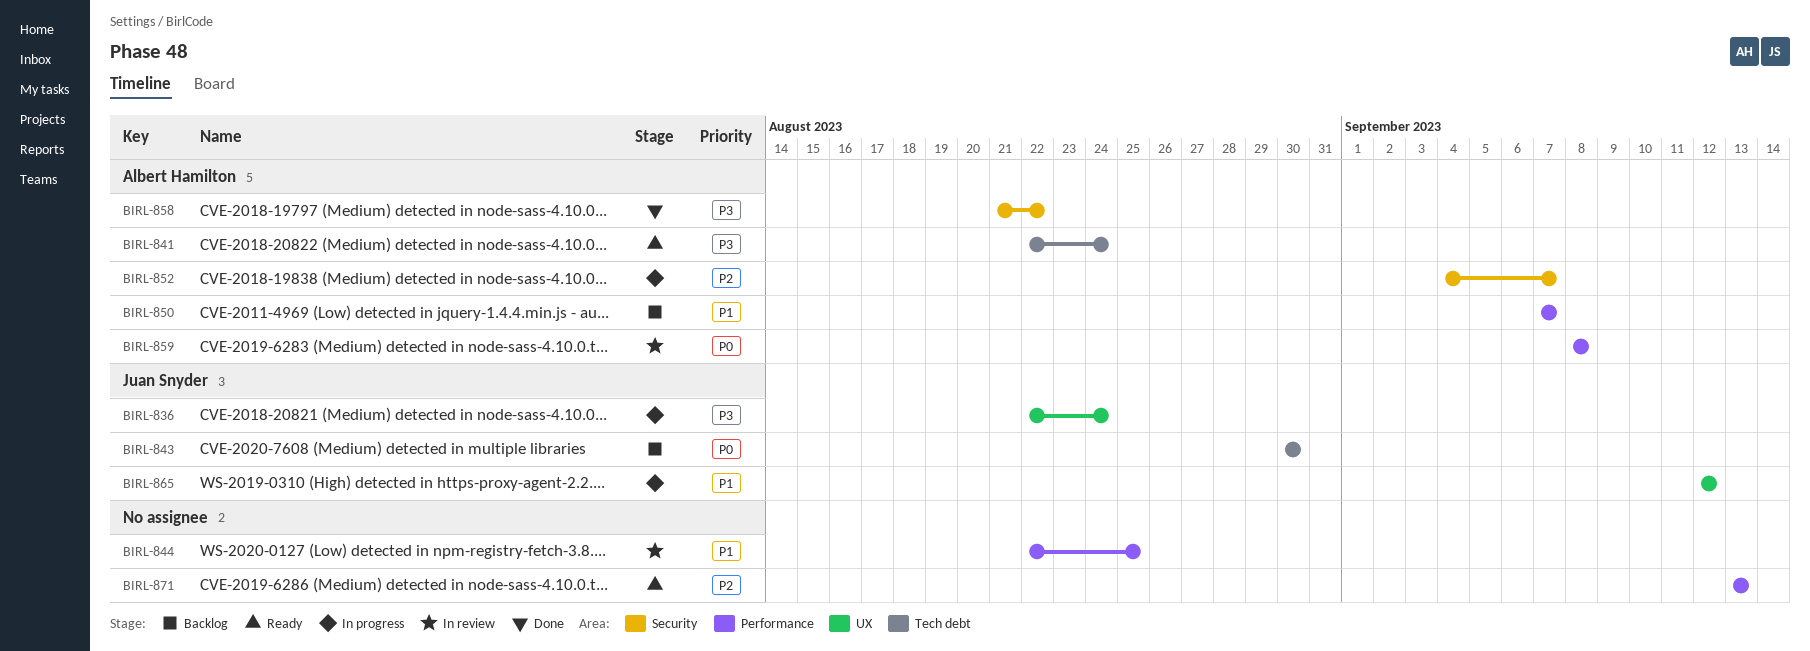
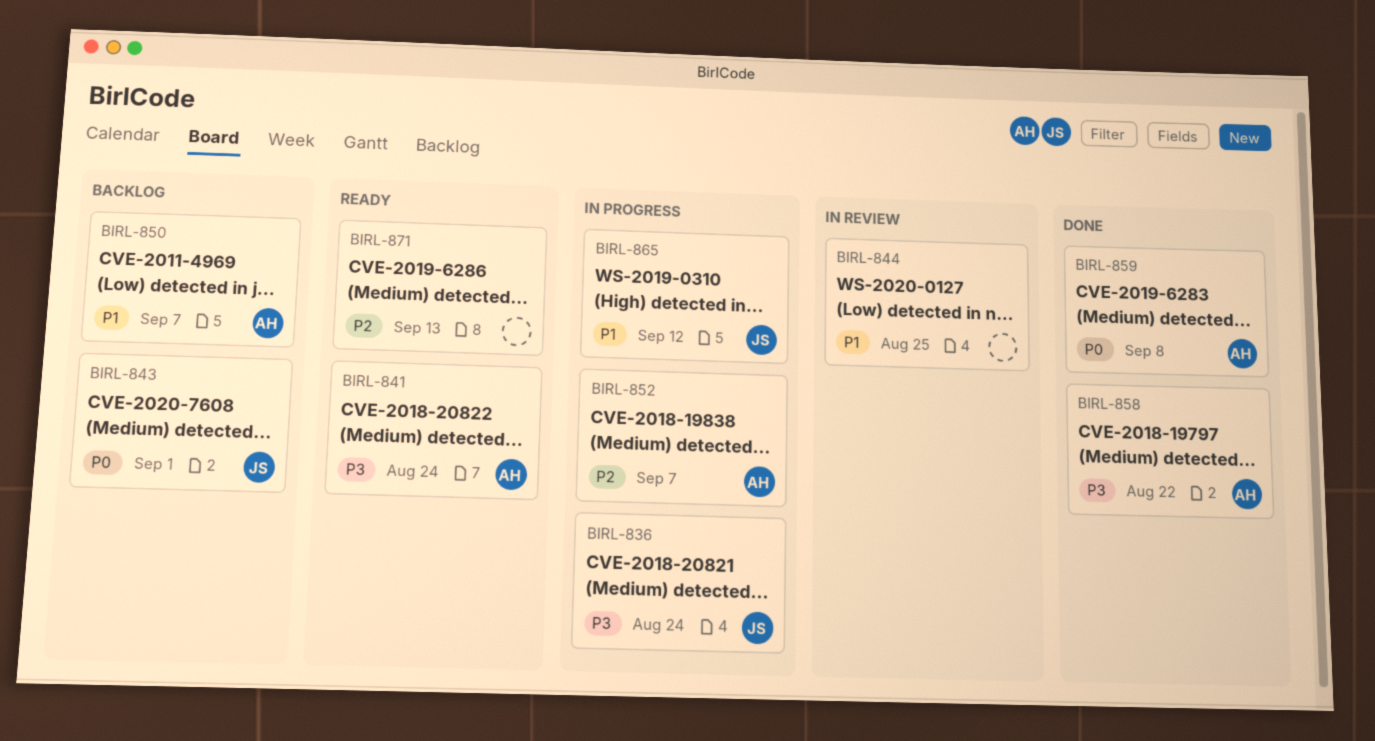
BIRL-843, due: Aug 30 -> Sep 1
BIRL-859, status: In review -> Done

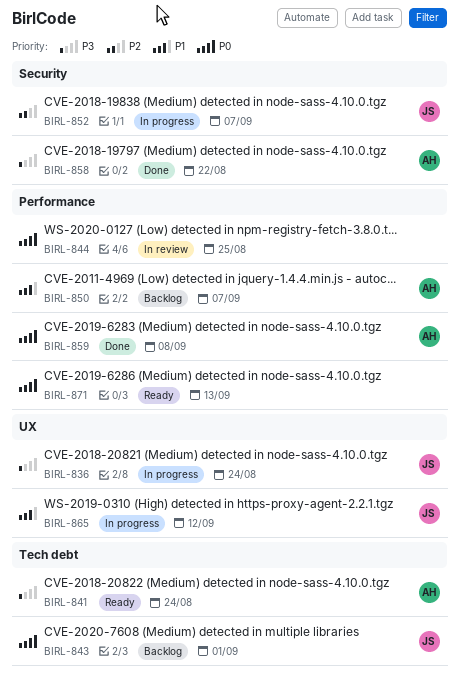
BIRL-844, priority: P1 -> P0
BIRL-852, owner: AH -> JS
BIRL-871, priority: P2 -> P0

